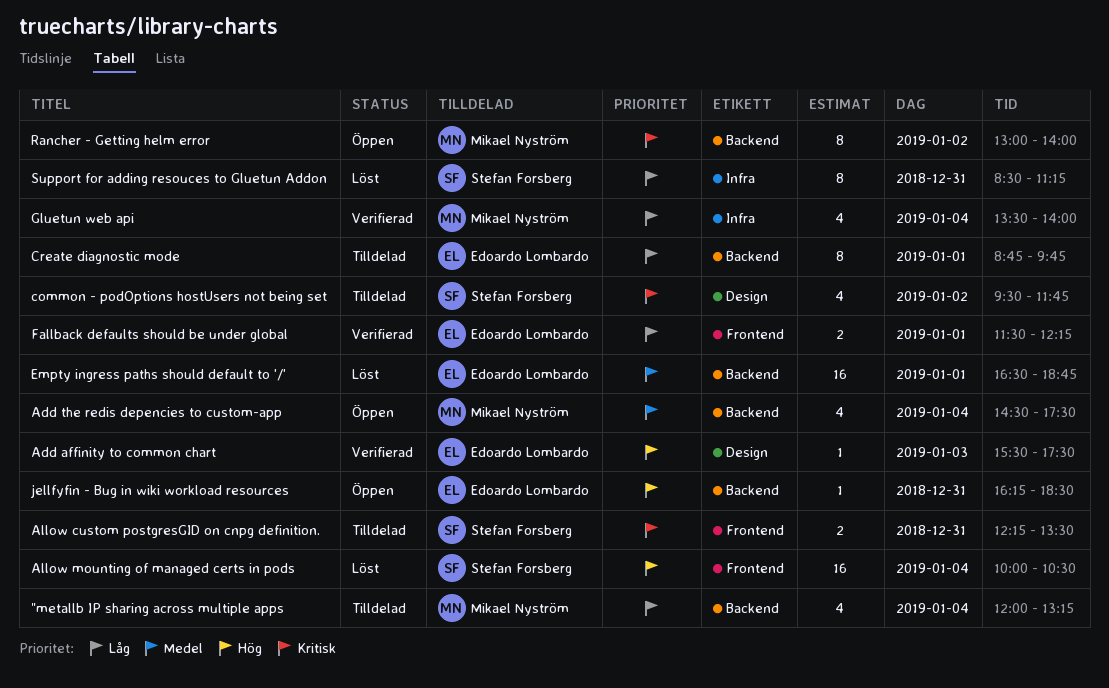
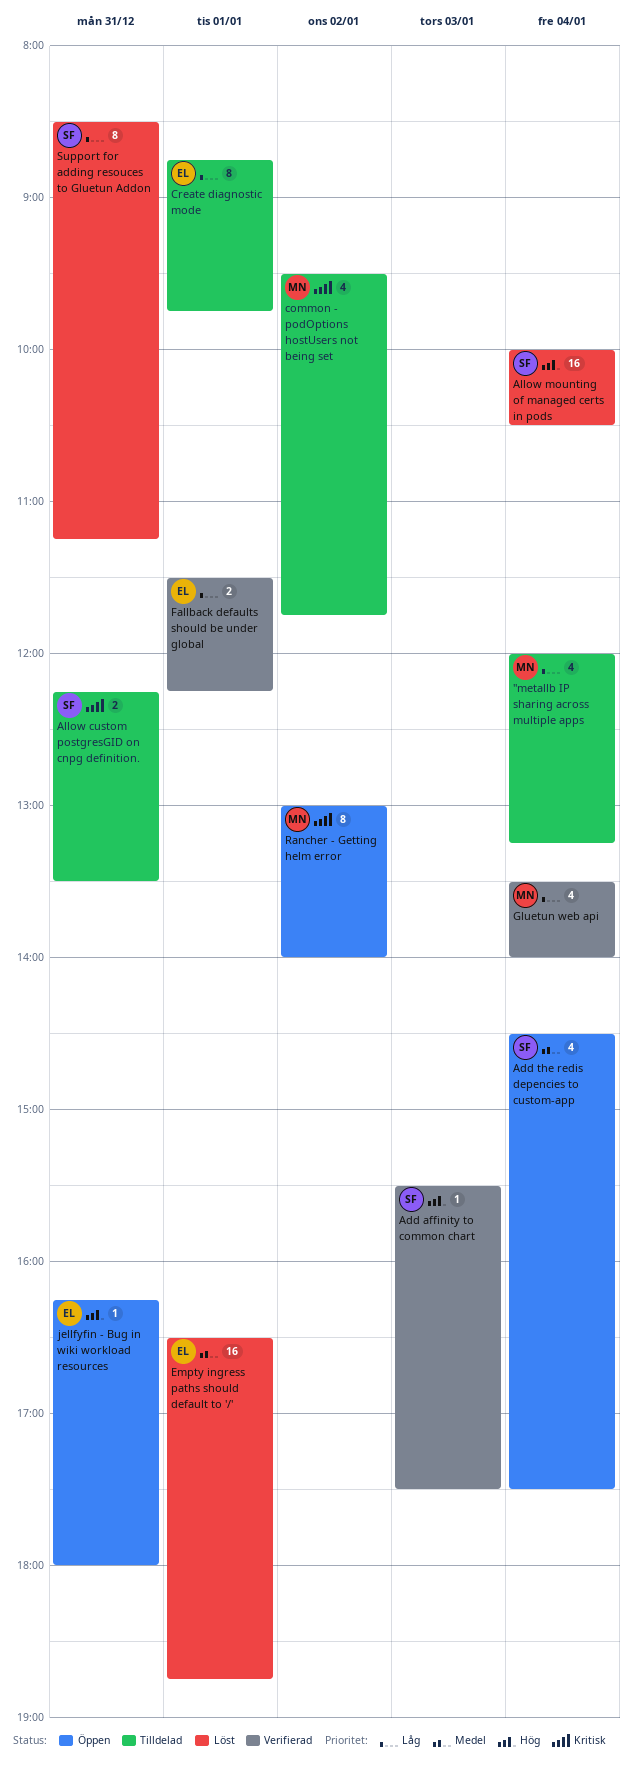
Add affinity to common chart, owner: Edoardo Lombardo -> Stefan Forsberg
Add the redis depencies to custom-app, owner: Mikael Nyström -> Stefan Forsberg
common - podOptions hostUsers not being set, owner: Stefan Forsberg -> Mikael Nyström
jellfyfin - Bug in wiki workload resources, ends: 18:30 -> 18:00

